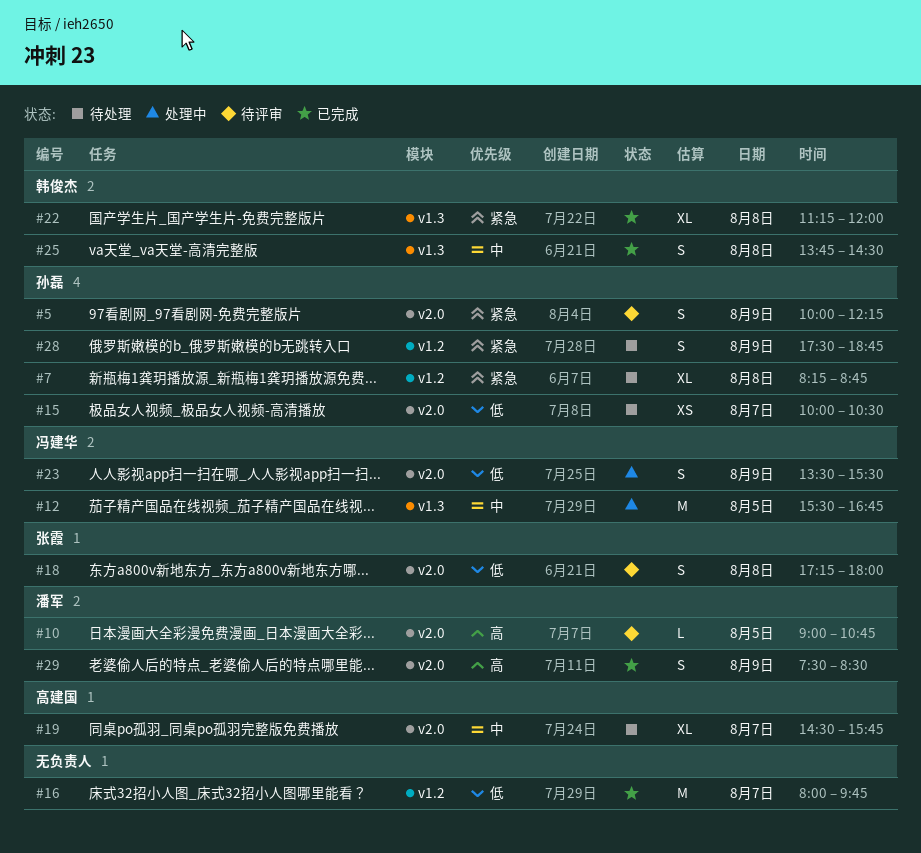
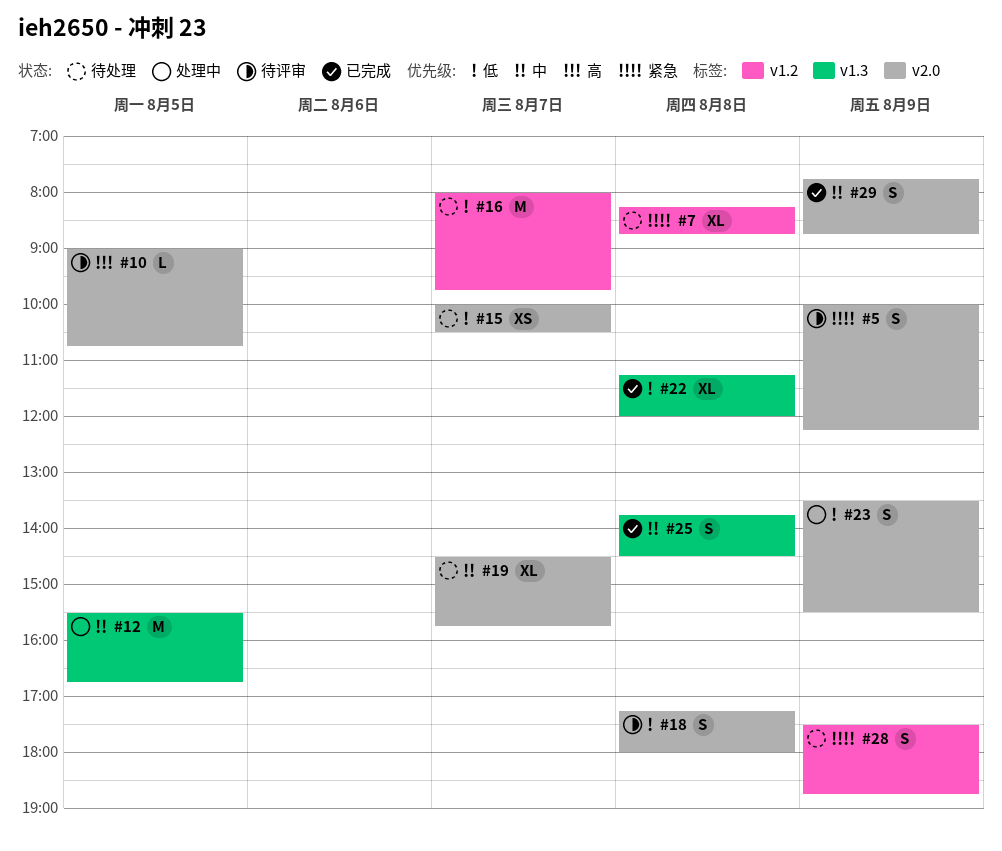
#16, status: 已完成 -> 待处理
#22, priority: 紧急 -> 低
#29, priority: 高 -> 中
#29, begins: 07:30 -> 07:45
#29, ends: 08:30 -> 08:45

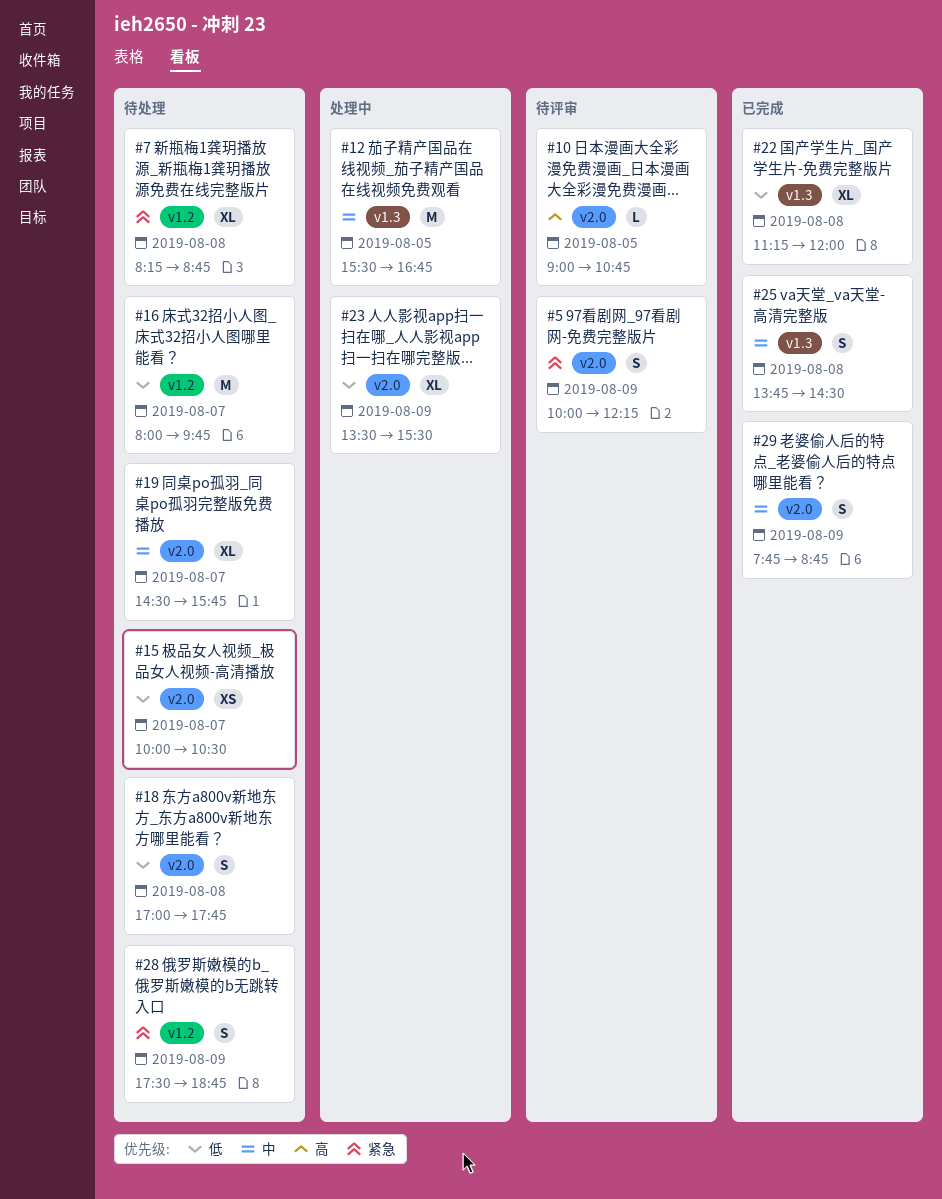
#18, status: 待评审 -> 待处理
#18, begins: 17:15 -> 17:00
#18, ends: 18:00 -> 17:45
#23, estimate: S -> XL

